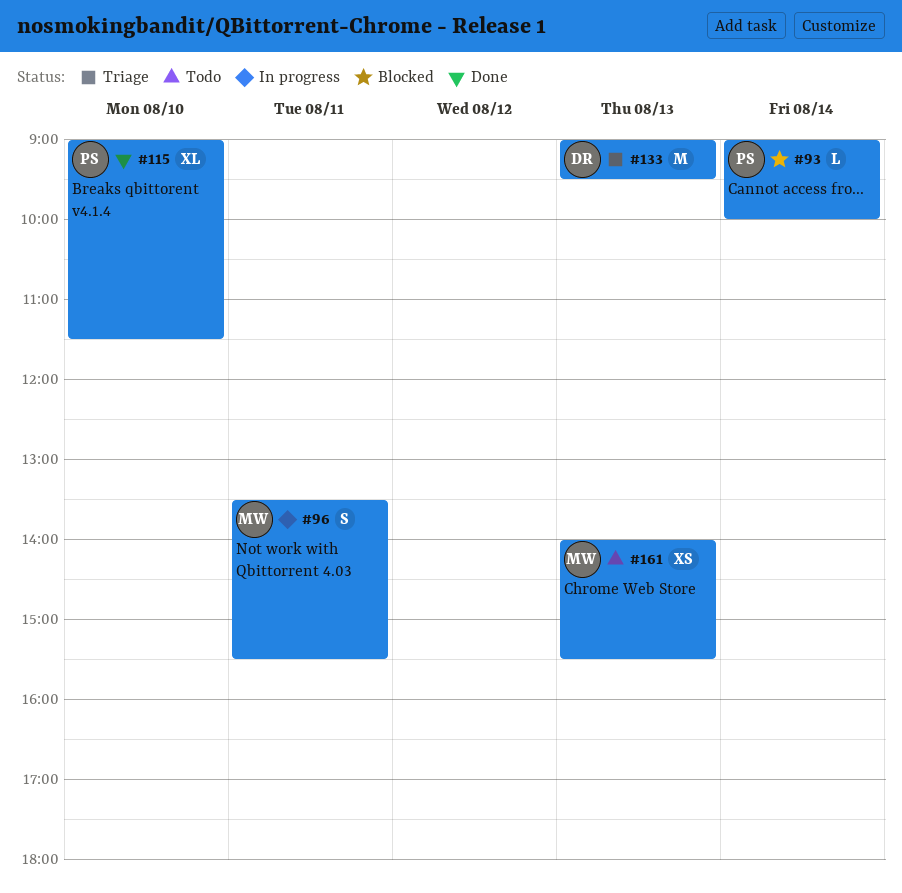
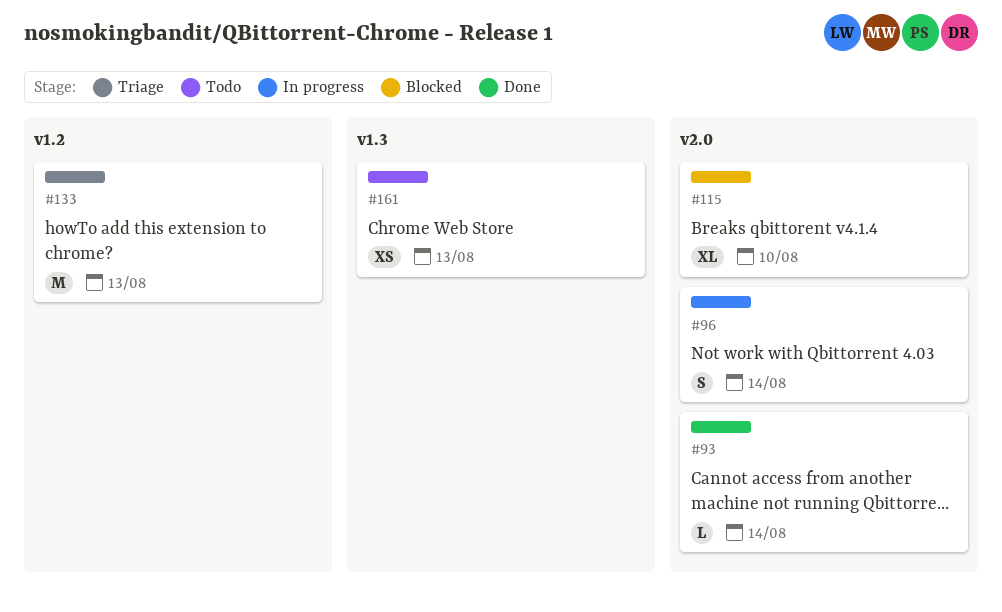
#93, status: Blocked -> Done
#96, day: Aug 11 -> Aug 14
#115, status: Done -> Blocked

